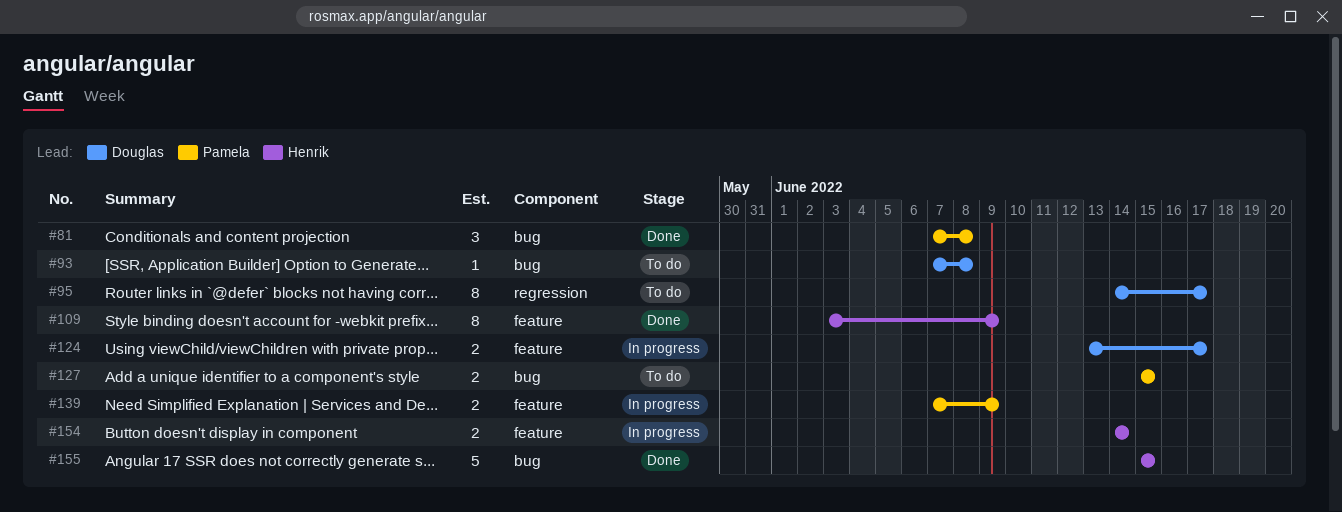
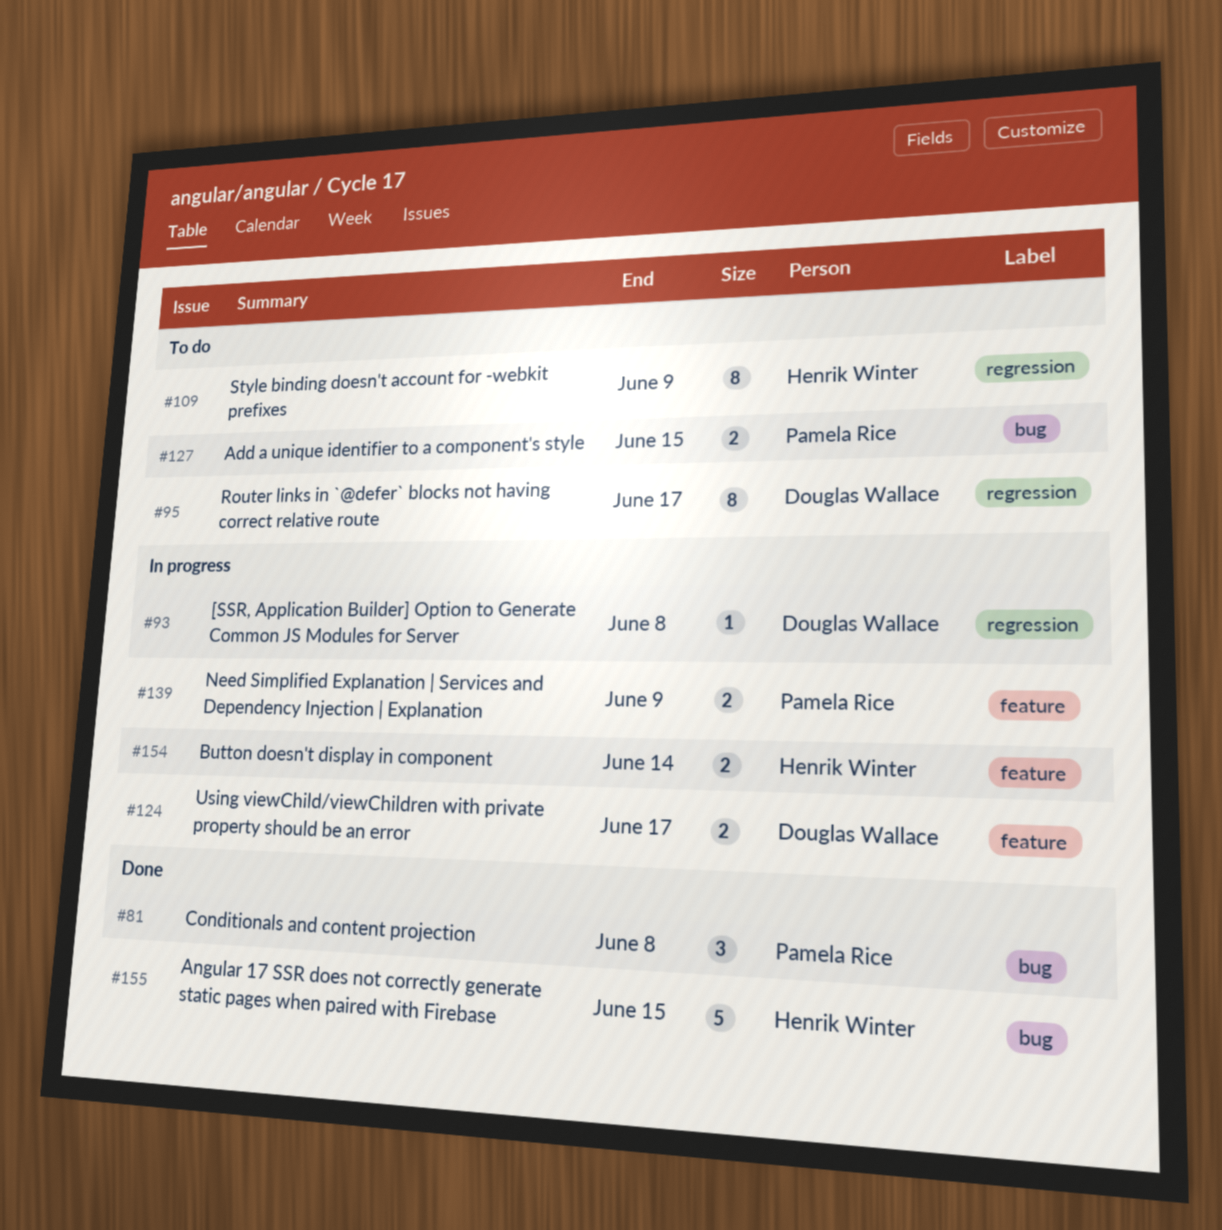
#93, status: To do -> In progress
#93, label: bug -> regression
#109, status: Done -> To do
#109, label: feature -> regression

